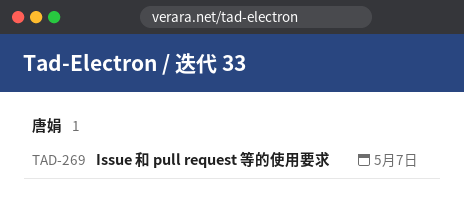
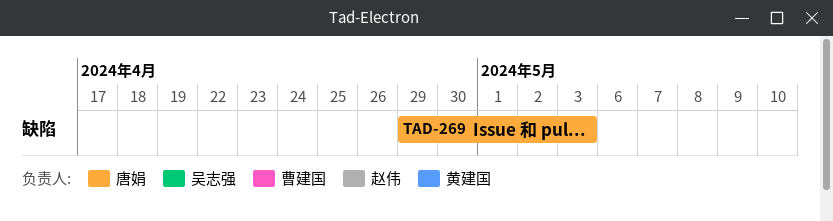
TAD-269, due: May 7 -> May 3

